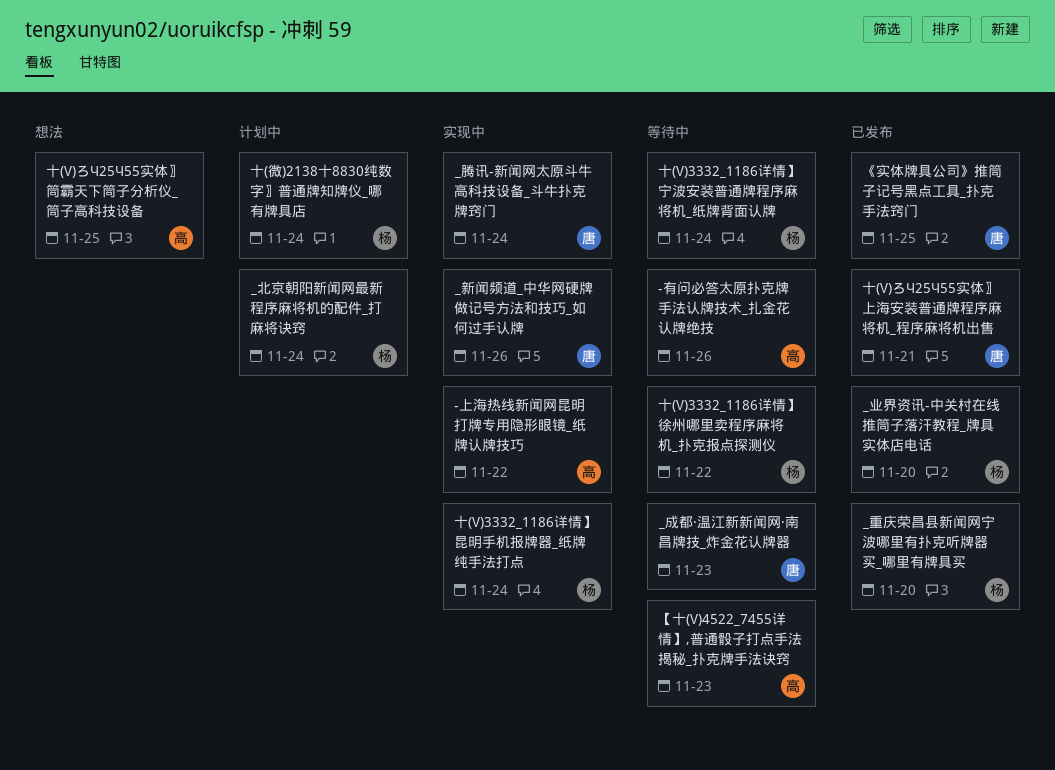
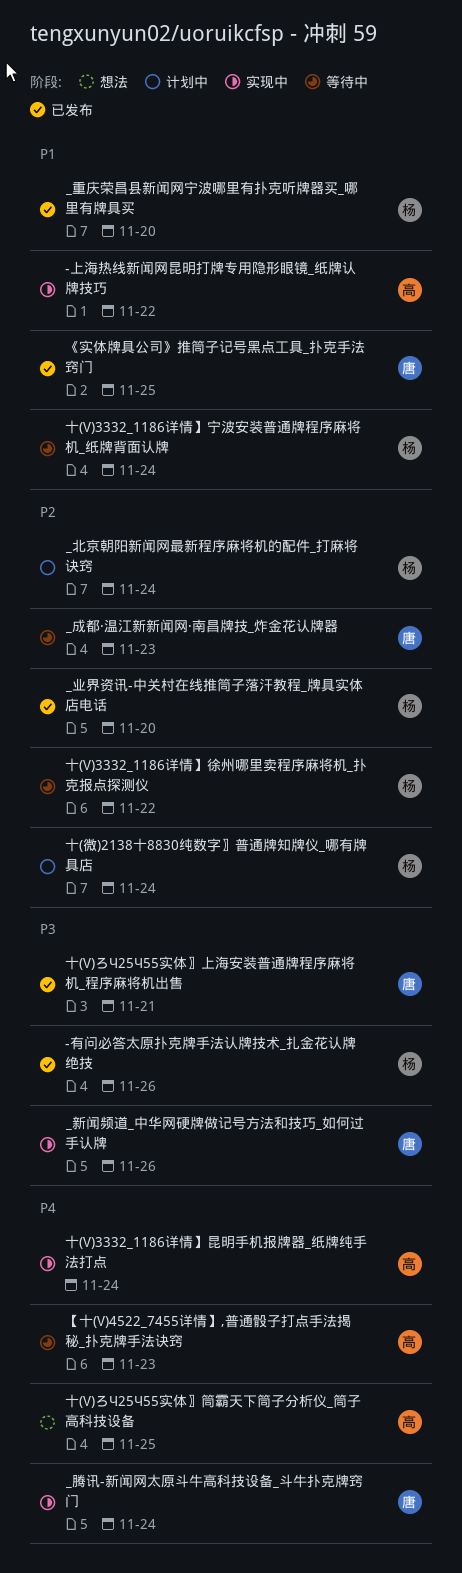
-有问必答太原扑克牌手法认牌技术_扎金花认牌绝技, status: 等待中 -> 已发布
-有问必答太原扑克牌手法认牌技术_扎金花认牌绝技, owner: 高 -> 杨
十(V)3332_1186详情】昆明手机报牌器_纸牌纯手法打点, owner: 杨 -> 高

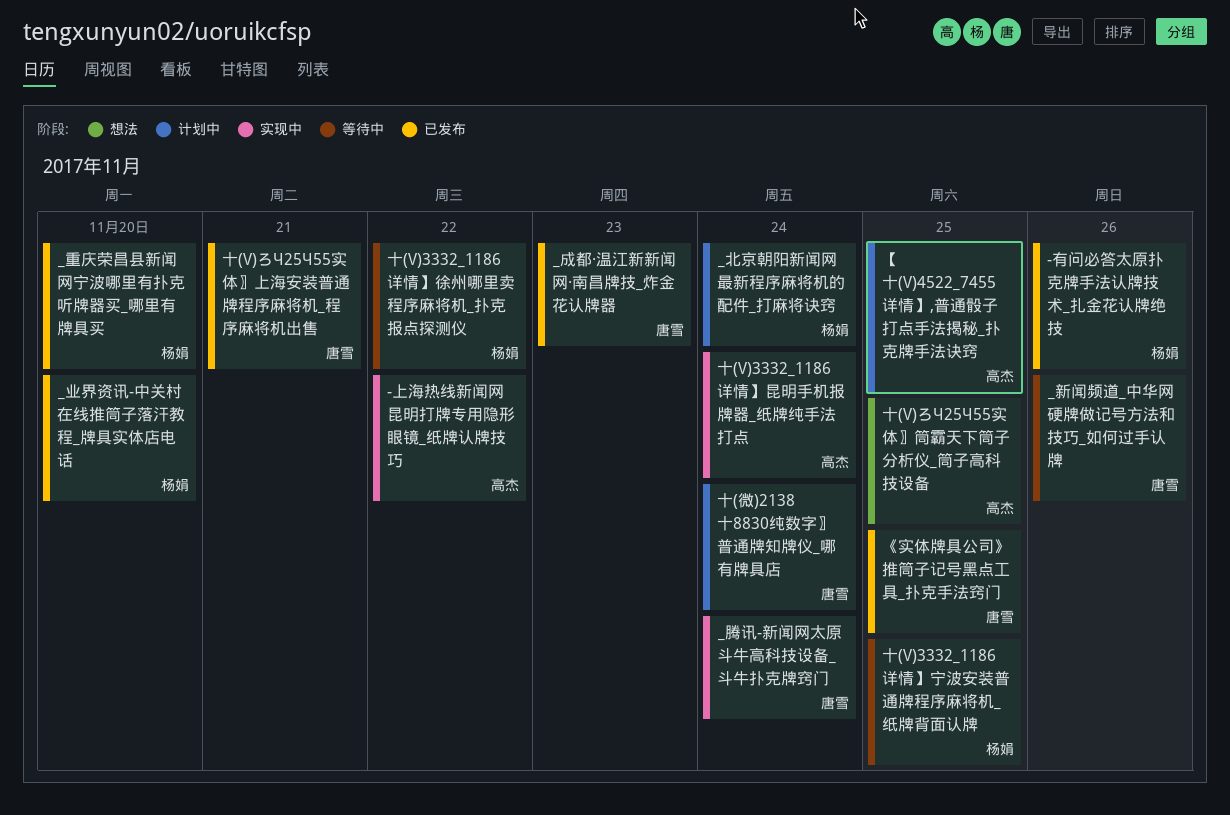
_成都·温江新新闻网·南昌牌技_炸金花认牌器, status: 等待中 -> 已发布
_新闻频道_中华网硬牌做记号方法和技巧_如何过手认牌, status: 实现中 -> 等待中
【十(V)4522_7455详情】,普通骰子打点手法揭秘_扑克牌手法诀窍, status: 等待中 -> 计划中
【十(V)4522_7455详情】,普通骰子打点手法揭秘_扑克牌手法诀窍, due: Nov 23 -> Nov 25
十(V)3332_1186详情】宁波安装普通牌程序麻将机_纸牌背面认牌, due: Nov 24 -> Nov 25
十(微)2138十8830纯数字〗普通牌知牌仪_哪有牌具店, owner: 杨娟 -> 唐雪

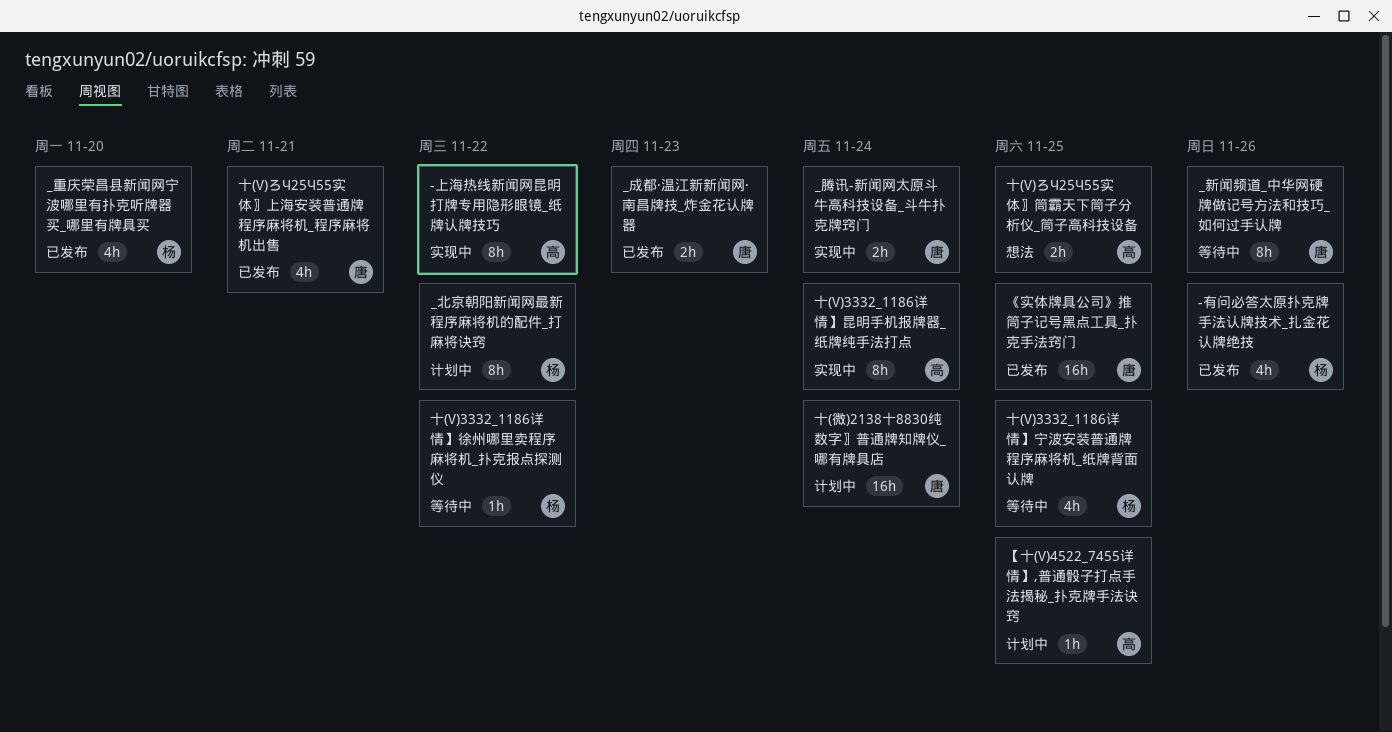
_业界资讯-中关村在线推筒子落汗教程_牌具实体店电话: present -> none
_北京朝阳新闻网最新程序麻将机的配件_打麻将诀窍, due: Nov 24 -> Nov 22

